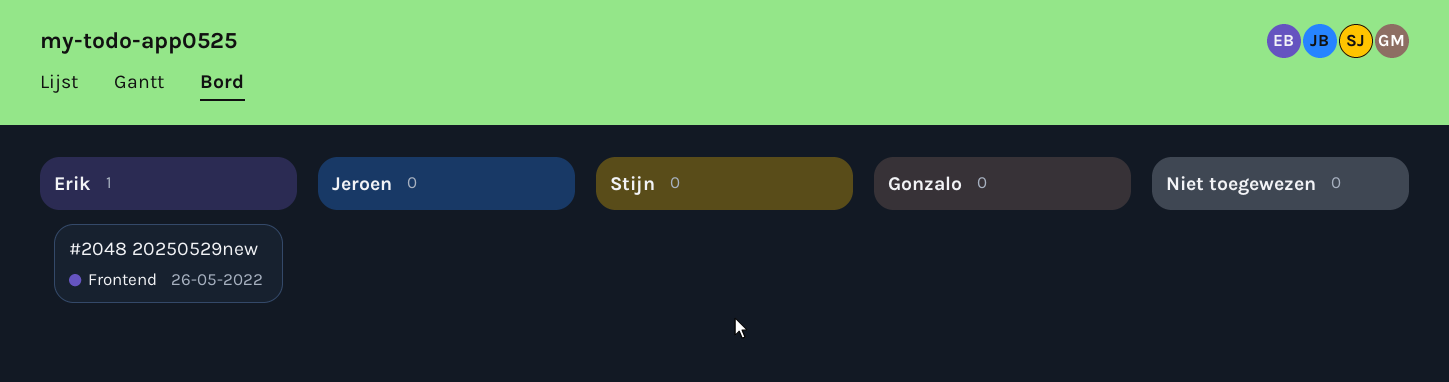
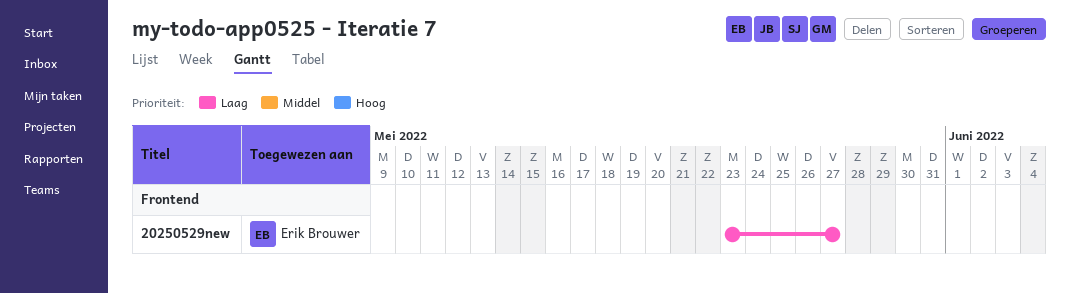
20250529new, due: May 26 -> May 27

